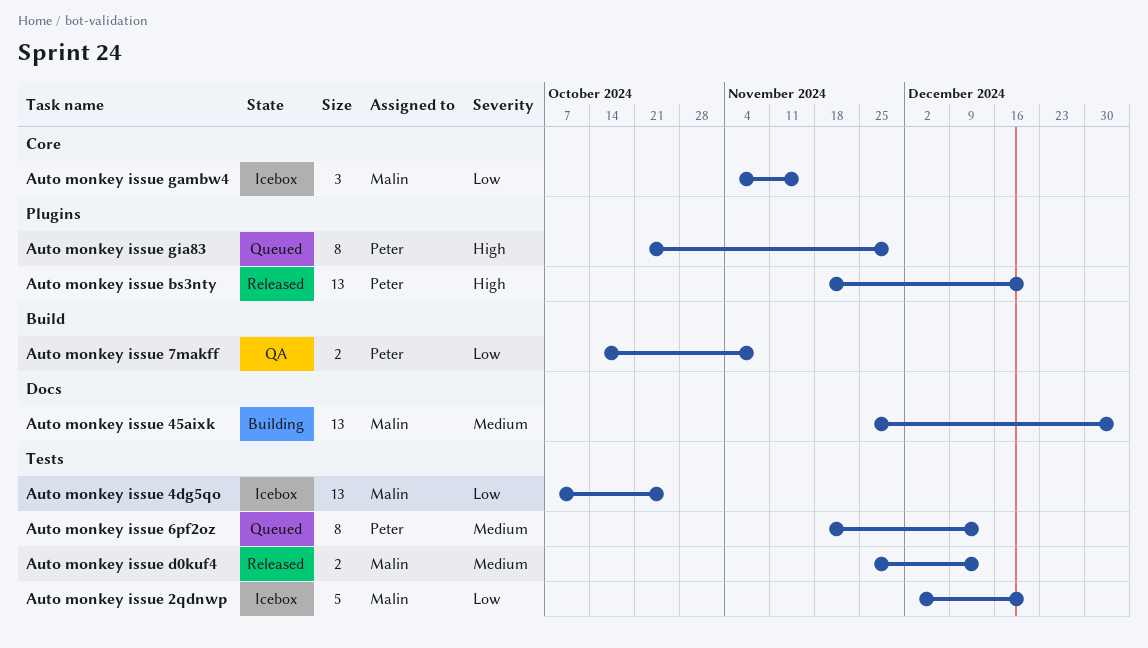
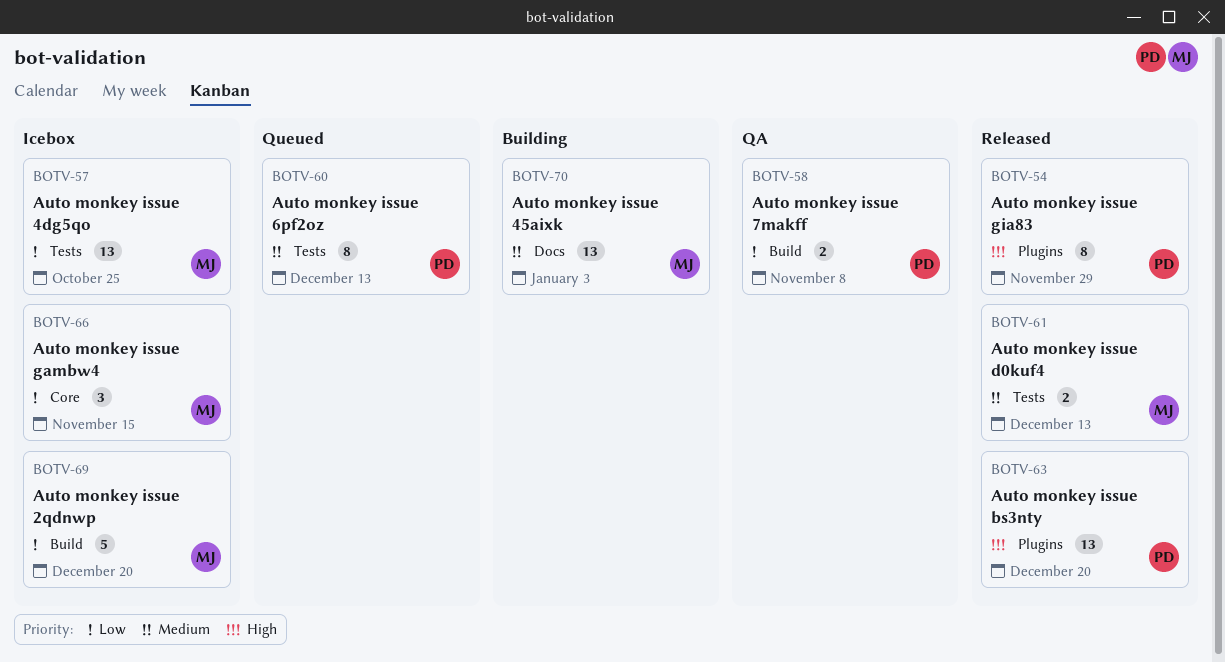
Auto monkey issue 2qdnwp, label: Tests -> Build
Auto monkey issue gia83, status: Queued -> Released

